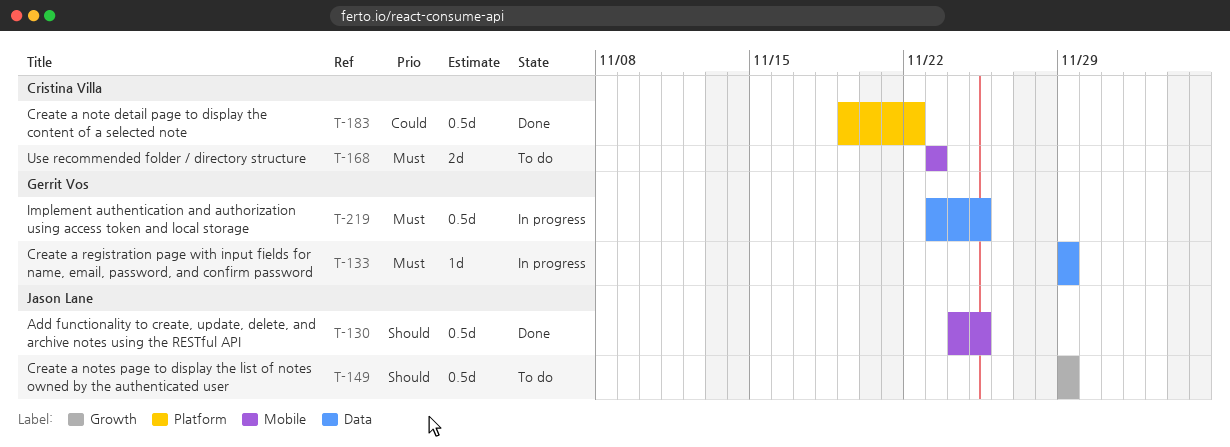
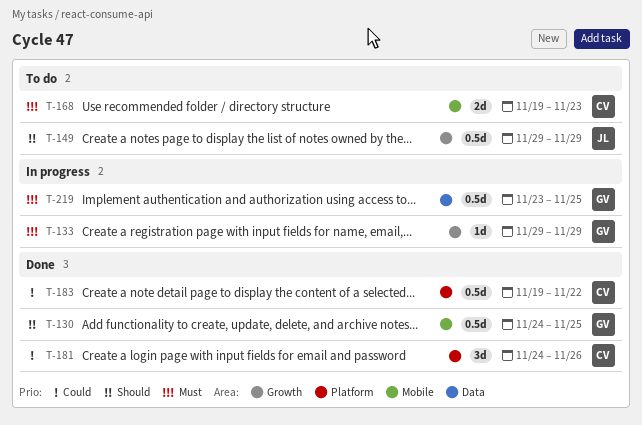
T-130, owner: Jason Lane -> Gerrit Vos
T-133, label: Data -> Growth
T-168, start: Nov 23 -> Nov 19
T-181: none -> present

